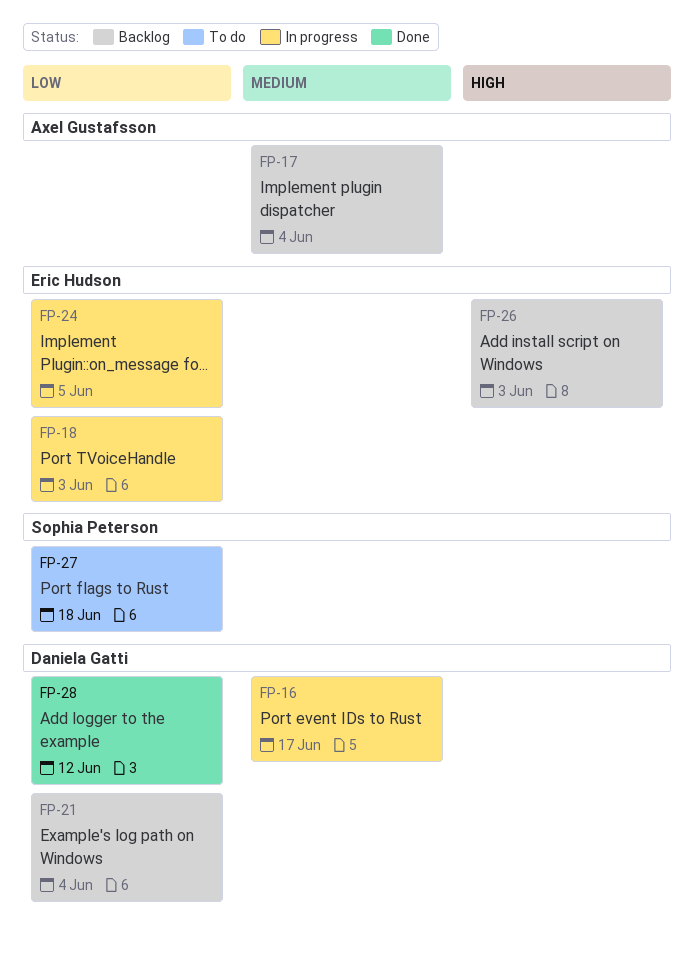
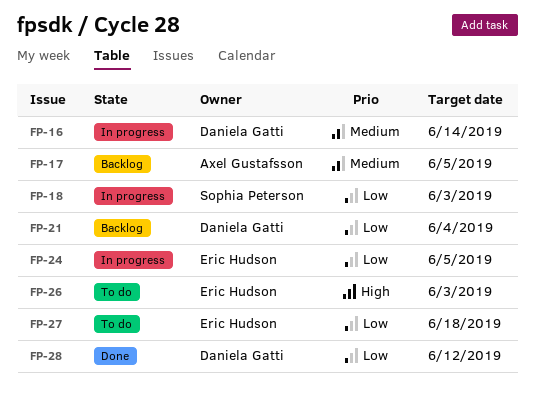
FP-16, due: Jun 17 -> Jun 14
FP-17, due: Jun 4 -> Jun 5
FP-18, owner: Eric Hudson -> Sophia Peterson
FP-26, status: Backlog -> To do
FP-27, owner: Sophia Peterson -> Eric Hudson

